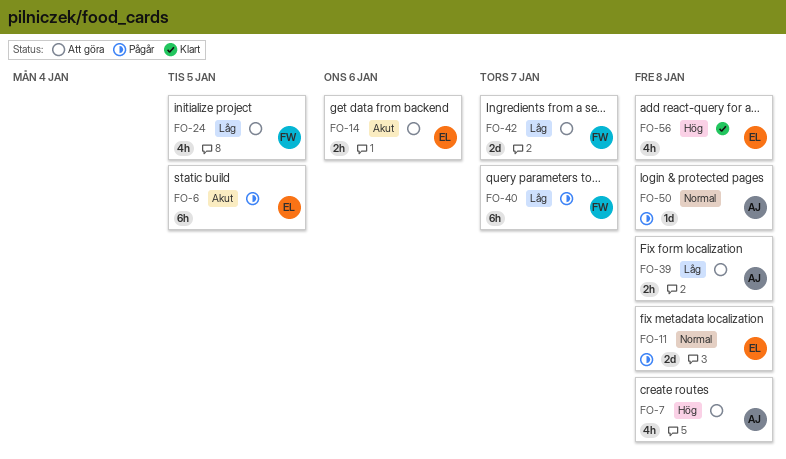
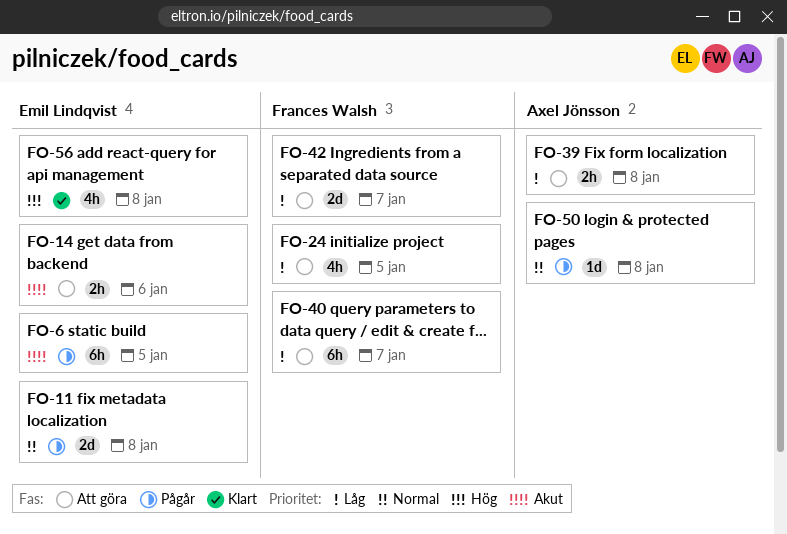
FO-7: present -> none
FO-40, status: Pågår -> Att göra

